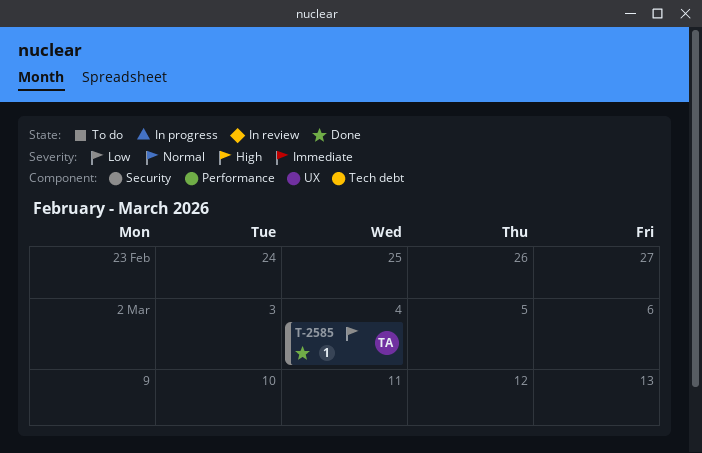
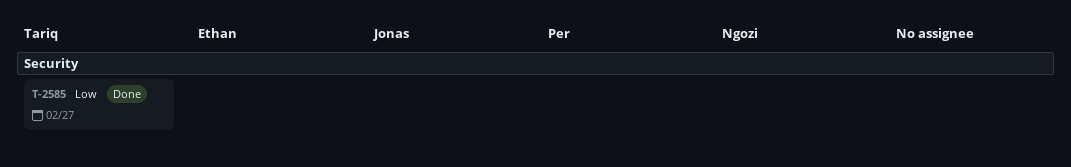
T-2585, due: Mar 4 -> Feb 27

